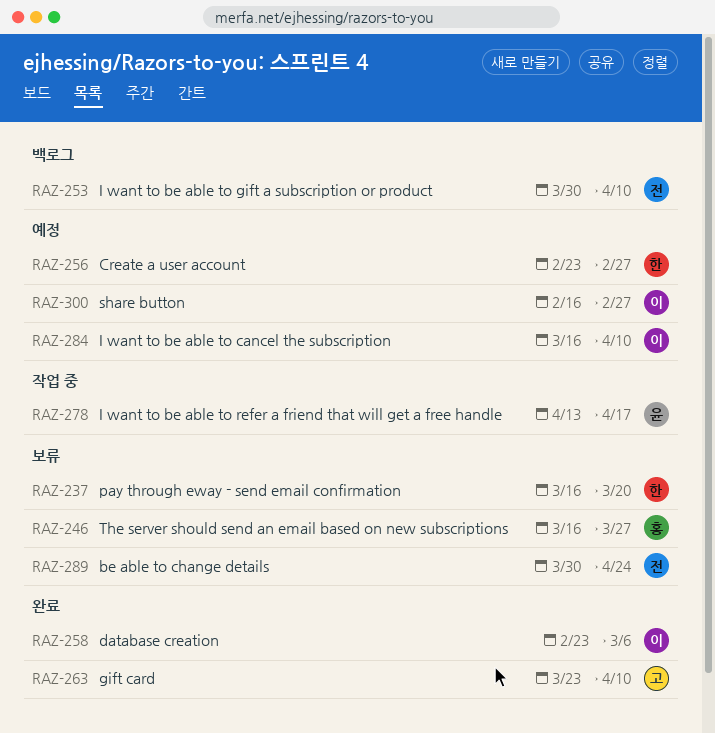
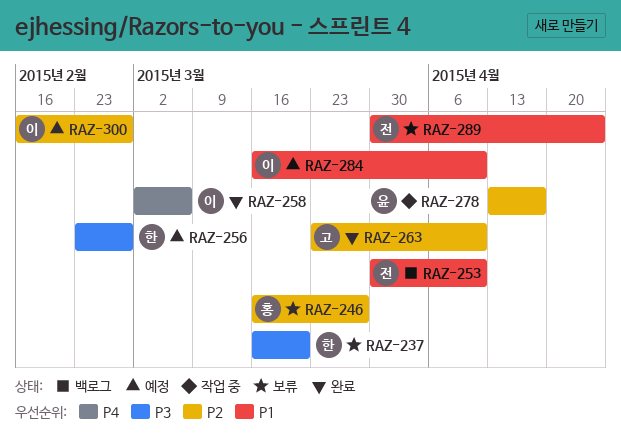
RAZ-258, start: Feb 23 -> Mar 2

